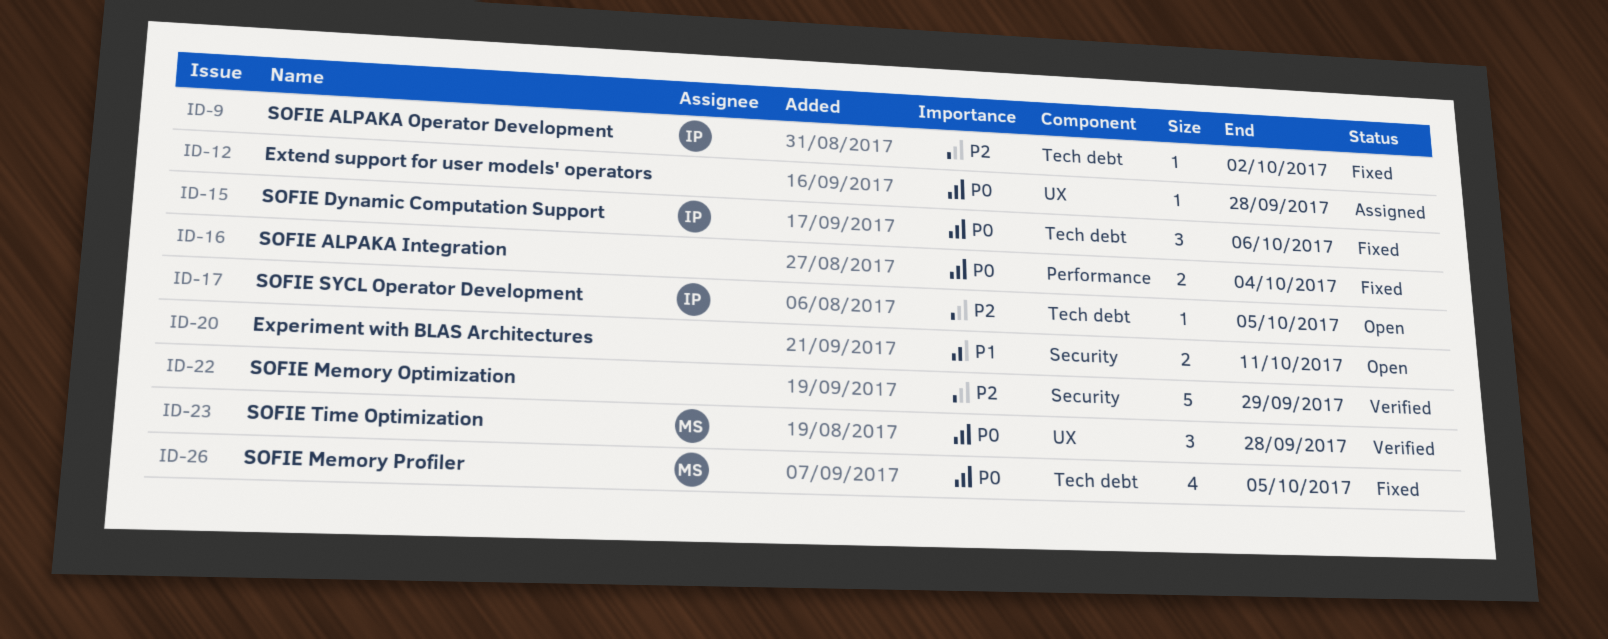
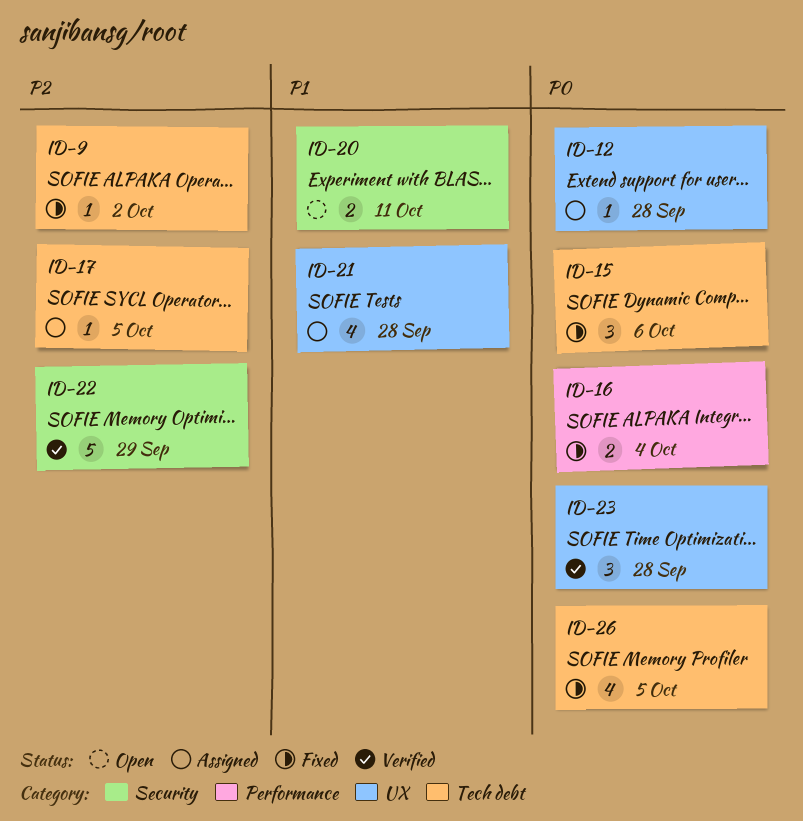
ID-17, status: Open -> Assigned
ID-21: none -> present

